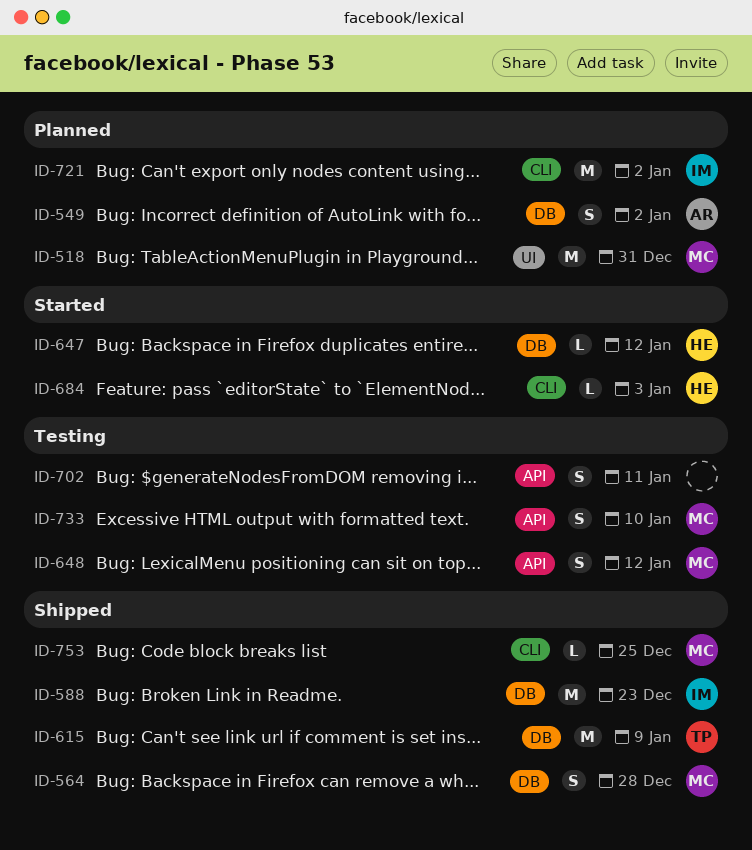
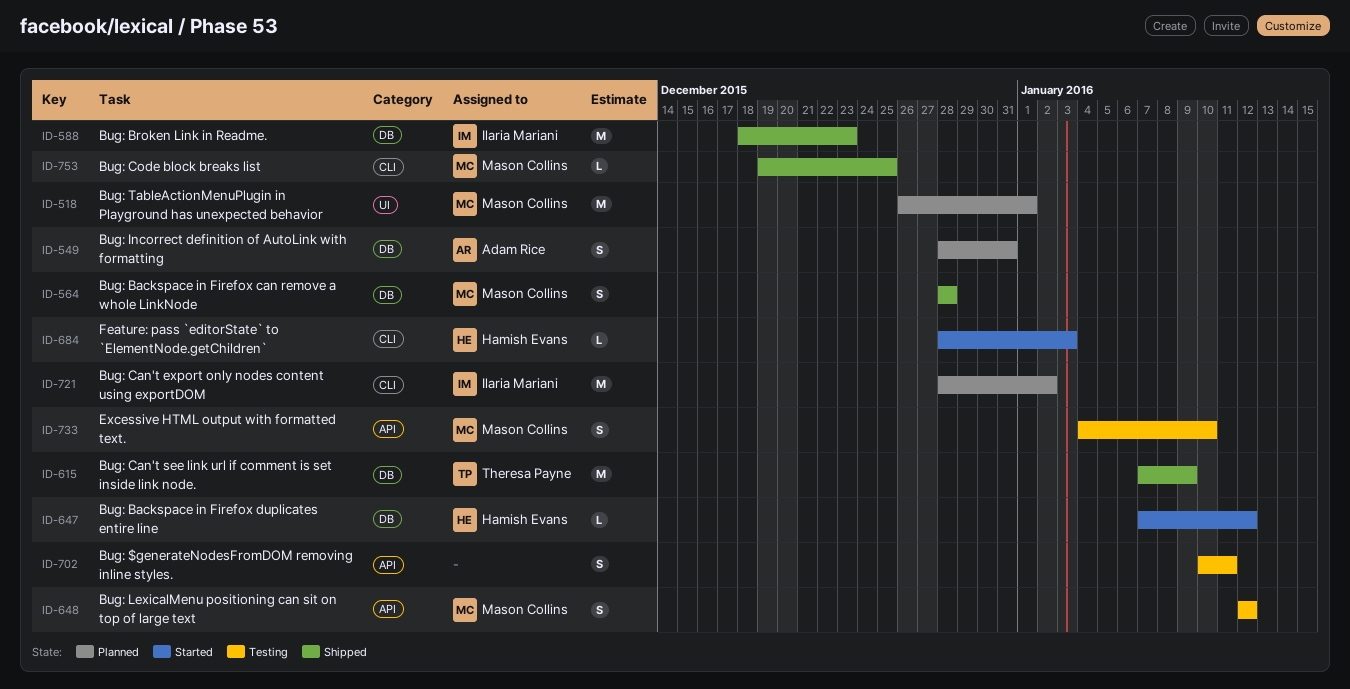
ID-518, due: Dec 31 -> Jan 1
ID-549, due: Jan 2 -> Dec 31

